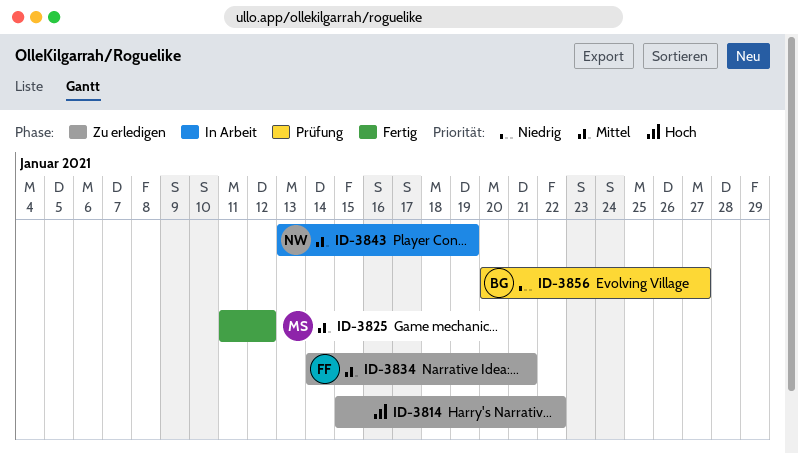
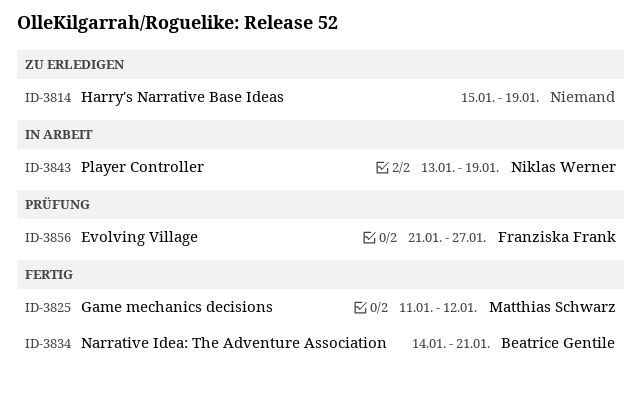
ID-3814, due: Jan 22 -> Jan 19
ID-3834, status: Zu erledigen -> Fertig
ID-3834, owner: Franziska Frank -> Beatrice Gentile
ID-3856, owner: Beatrice Gentile -> Franziska Frank
ID-3856, start: Jan 20 -> Jan 21

